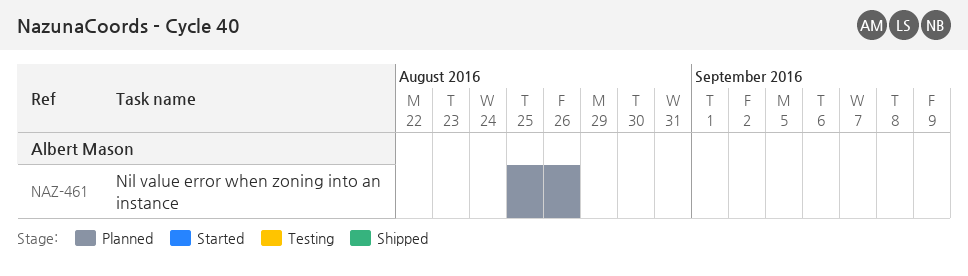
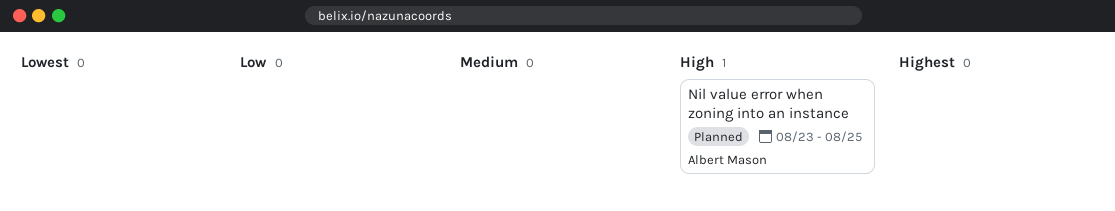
Nil value error when zoning into an instance, start: Aug 25 -> Aug 23
Nil value error when zoning into an instance, due: Aug 26 -> Aug 25

